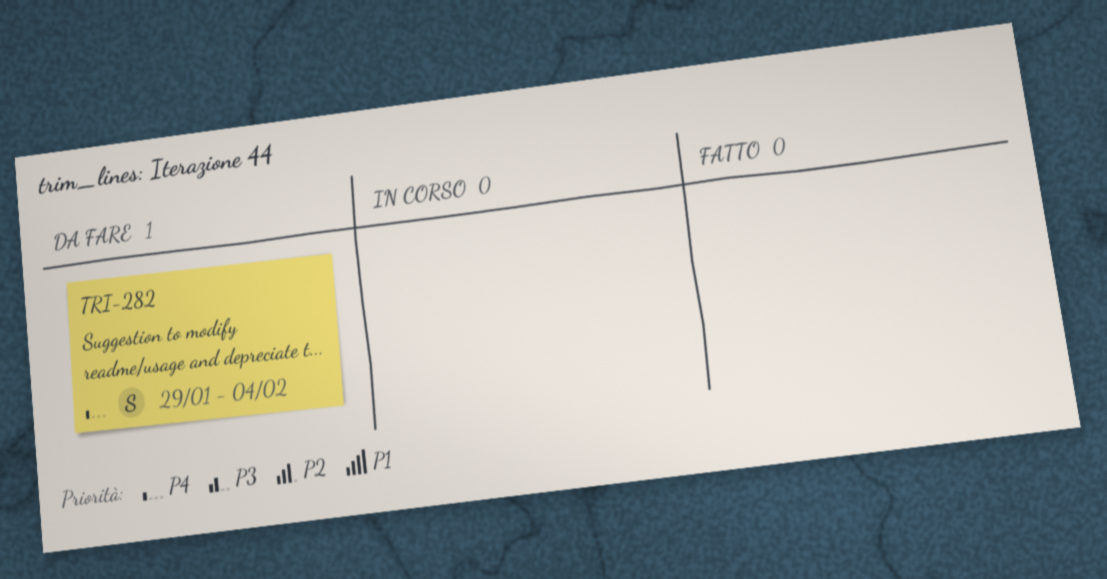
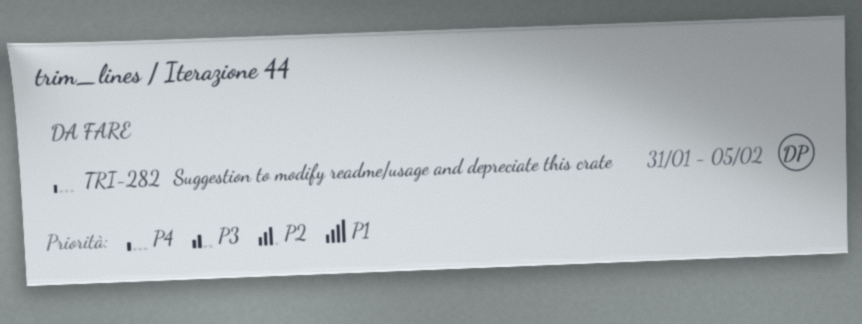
TRI-282, start: Jan 29 -> Jan 31
TRI-282, due: Feb 4 -> Feb 5

